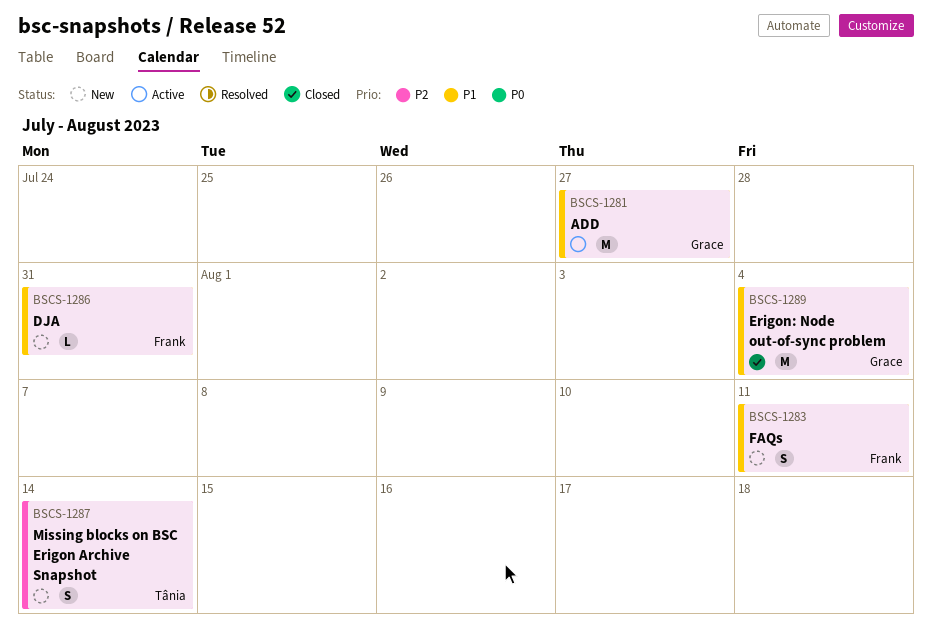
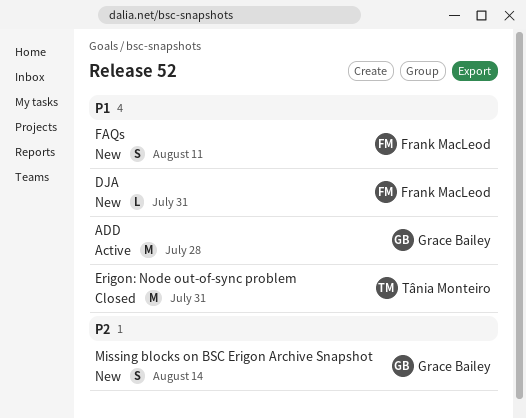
ADD, due: Jul 27 -> Jul 28
Erigon: Node out-of-sync problem, owner: Grace Bailey -> Tânia Monteiro
Erigon: Node out-of-sync problem, due: Aug 4 -> Jul 31
Missing blocks on BSC Erigon Archive Snapshot, owner: Tânia Monteiro -> Grace Bailey

